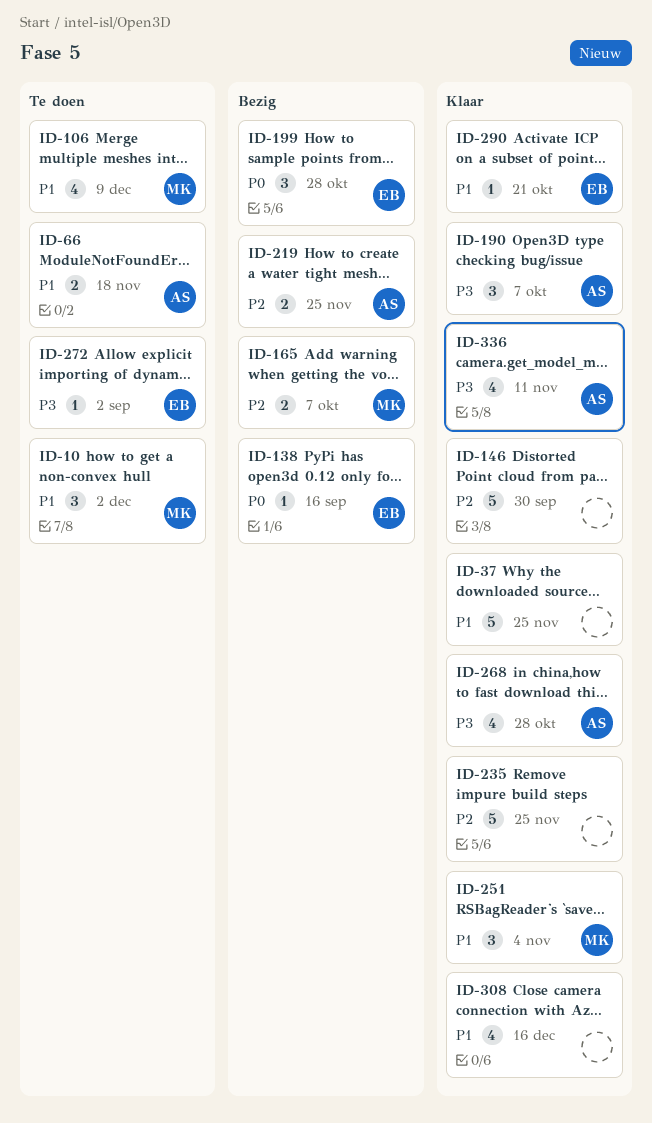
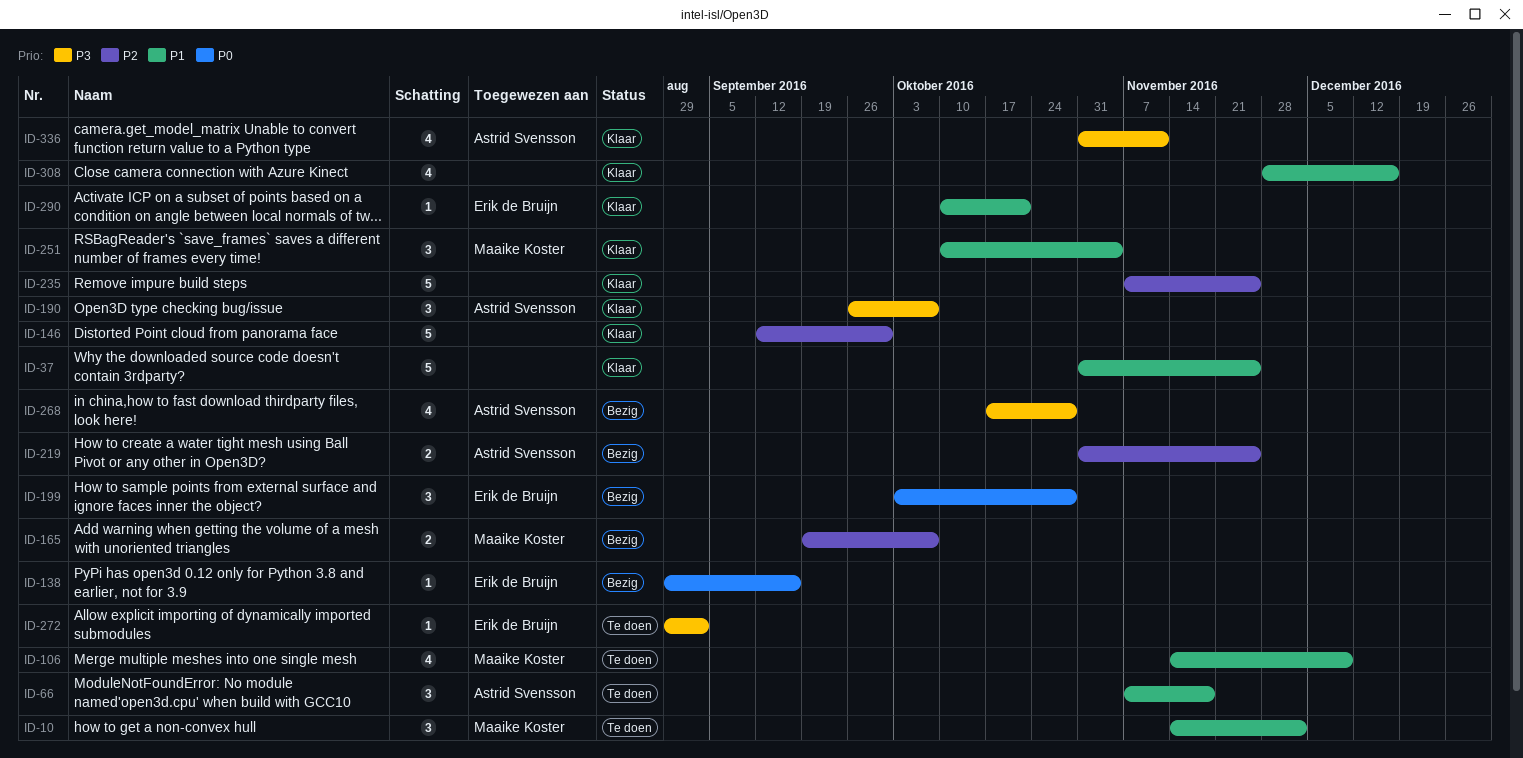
ID-66, estimate: 2 -> 3
ID-268, status: Klaar -> Bezig

